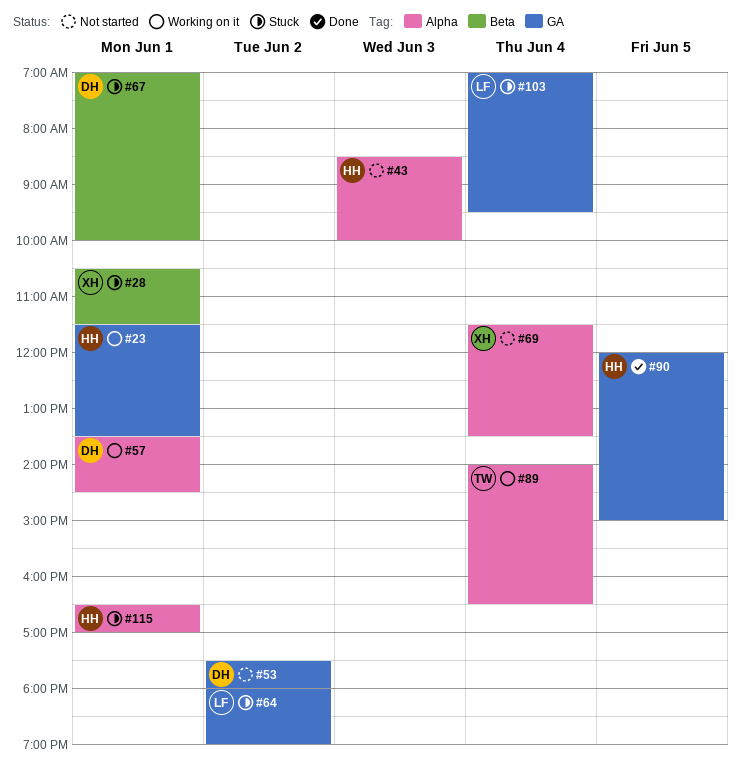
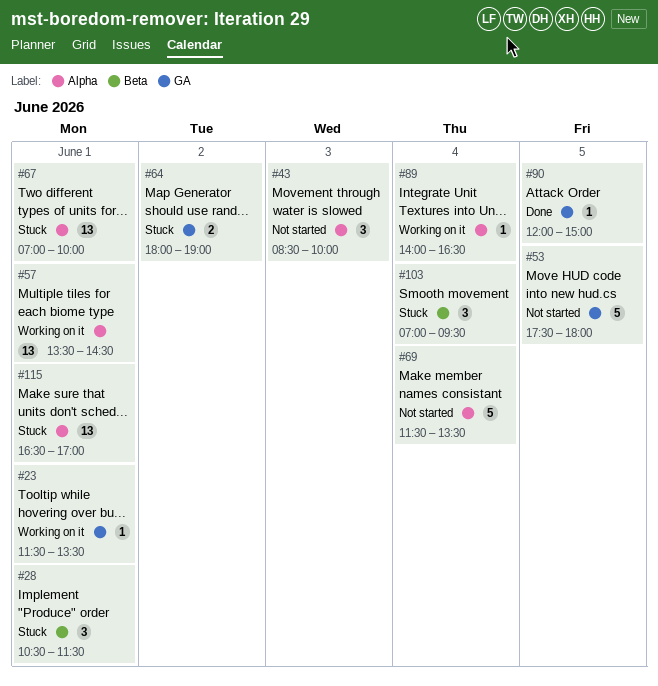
#53, day: Jun 2 -> Jun 5
#67, label: Beta -> Alpha
#103, label: GA -> Beta

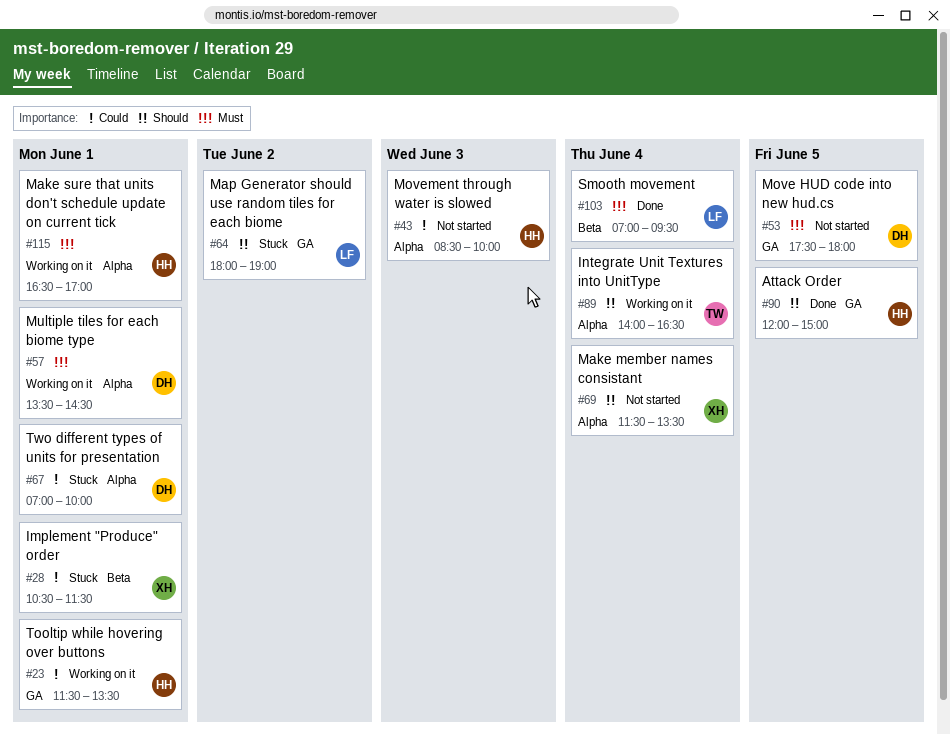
#103, status: Stuck -> Done
#115, status: Stuck -> Working on it

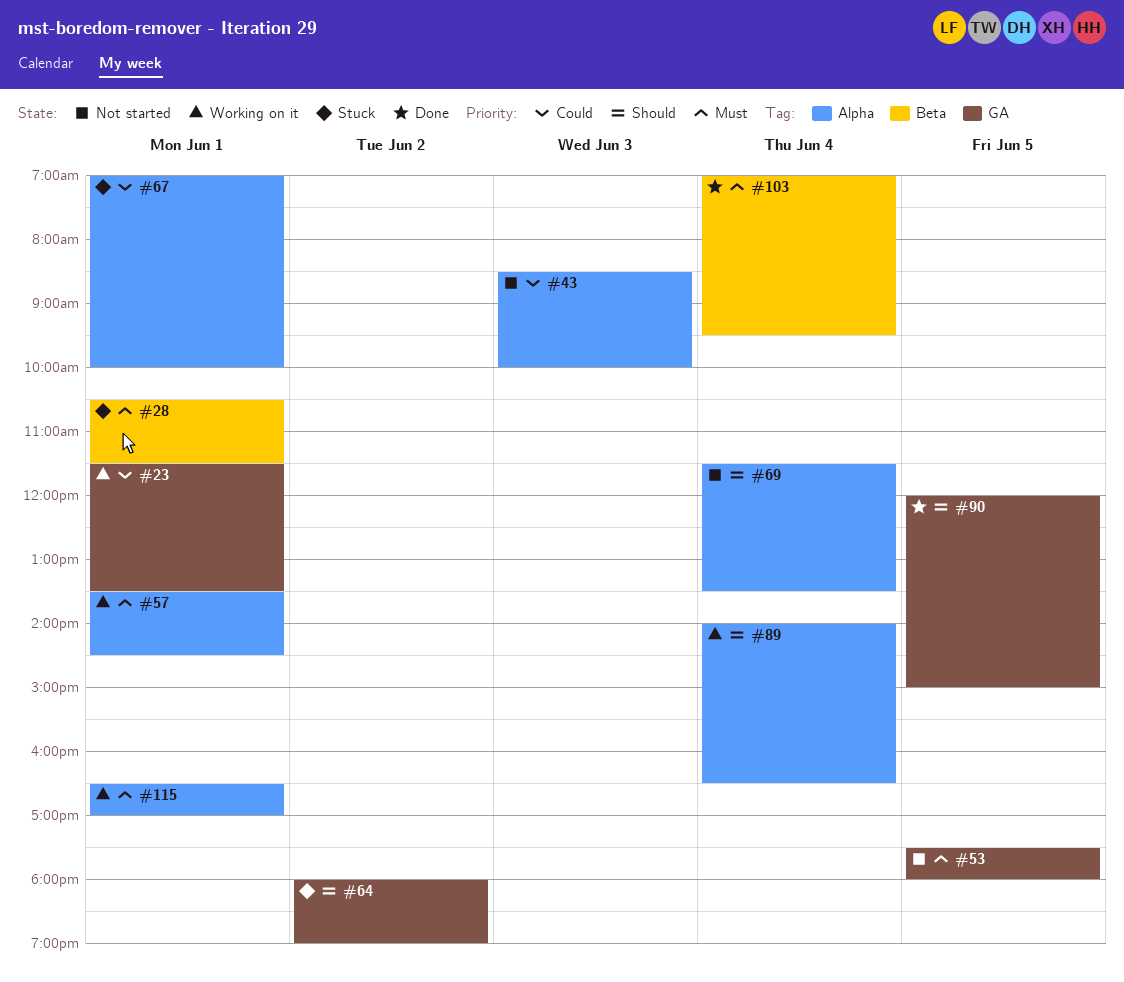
#28, priority: Could -> Must

